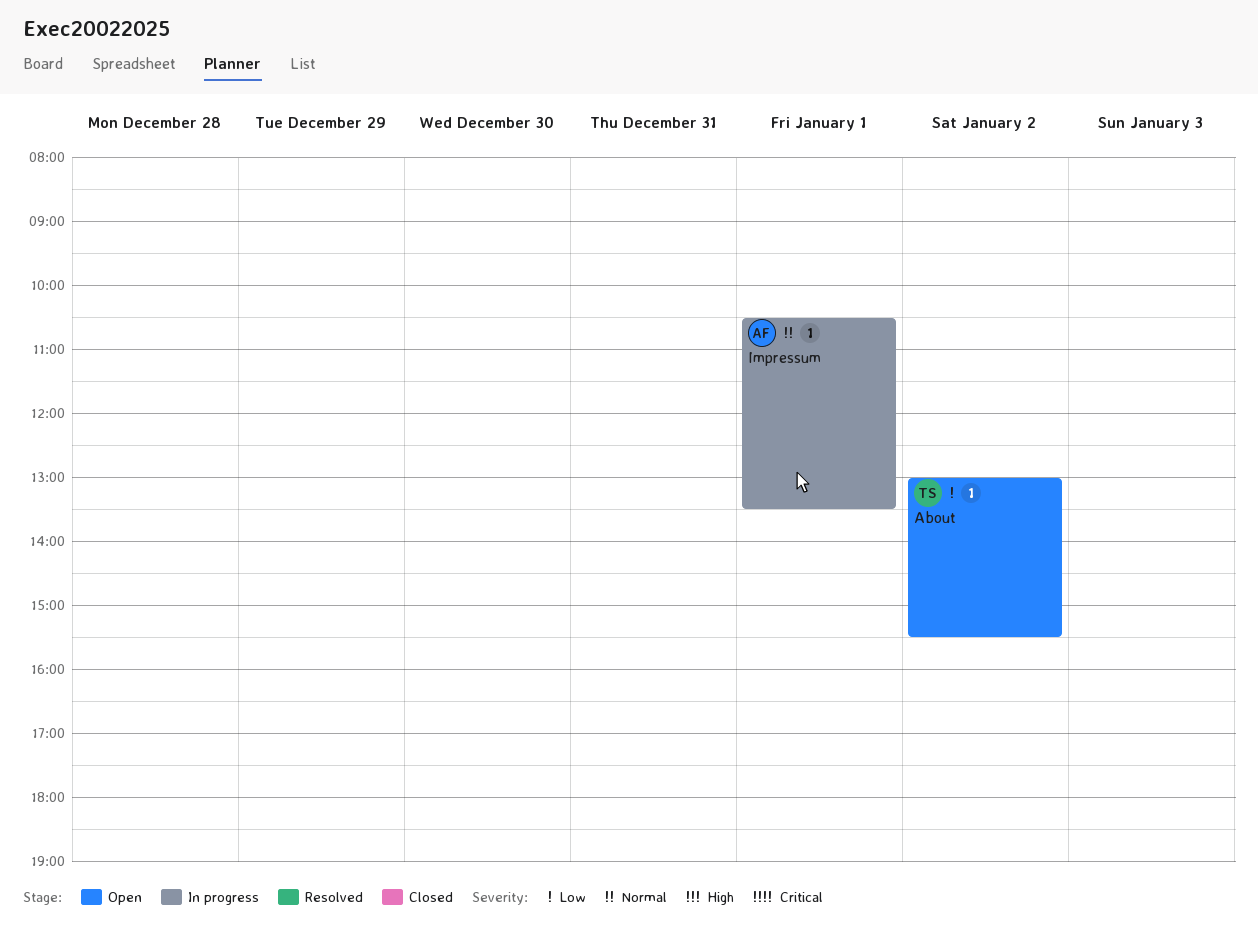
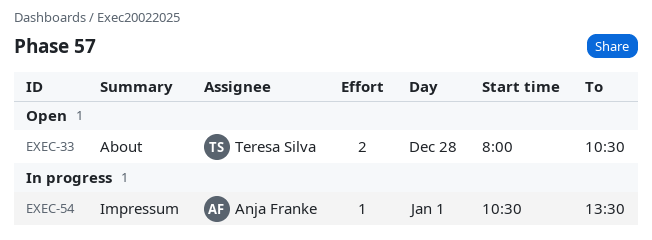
About, estimate: 1 -> 2
About, day: Jan 2 -> Dec 28
About, begins: 13:00 -> 08:00
About, ends: 15:30 -> 10:30

